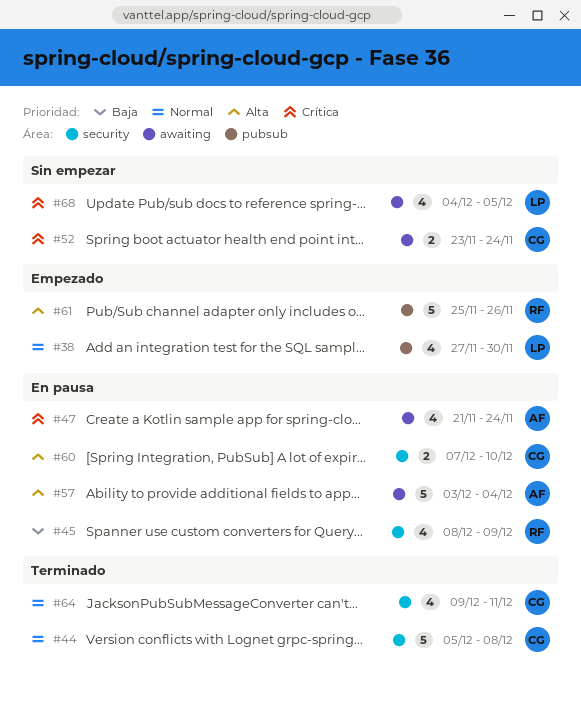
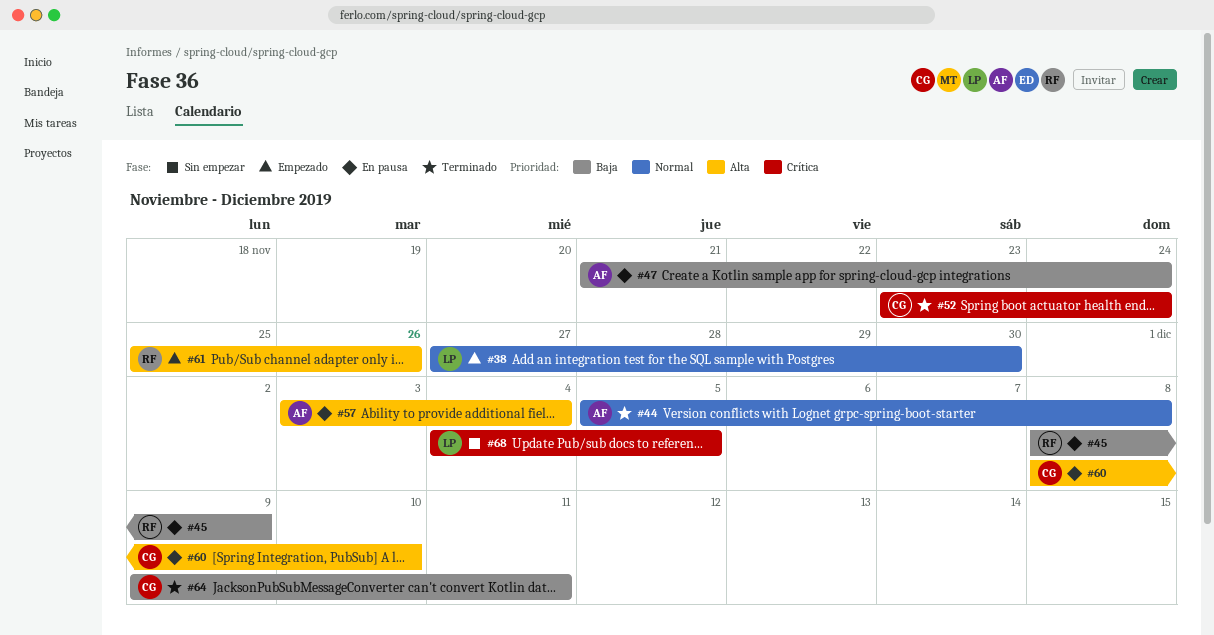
#44, owner: CG -> AF
#47, priority: Crítica -> Baja
#52, status: Sin empezar -> Terminado
#60, start: Dec 7 -> Dec 8
#64, priority: Normal -> Baja

